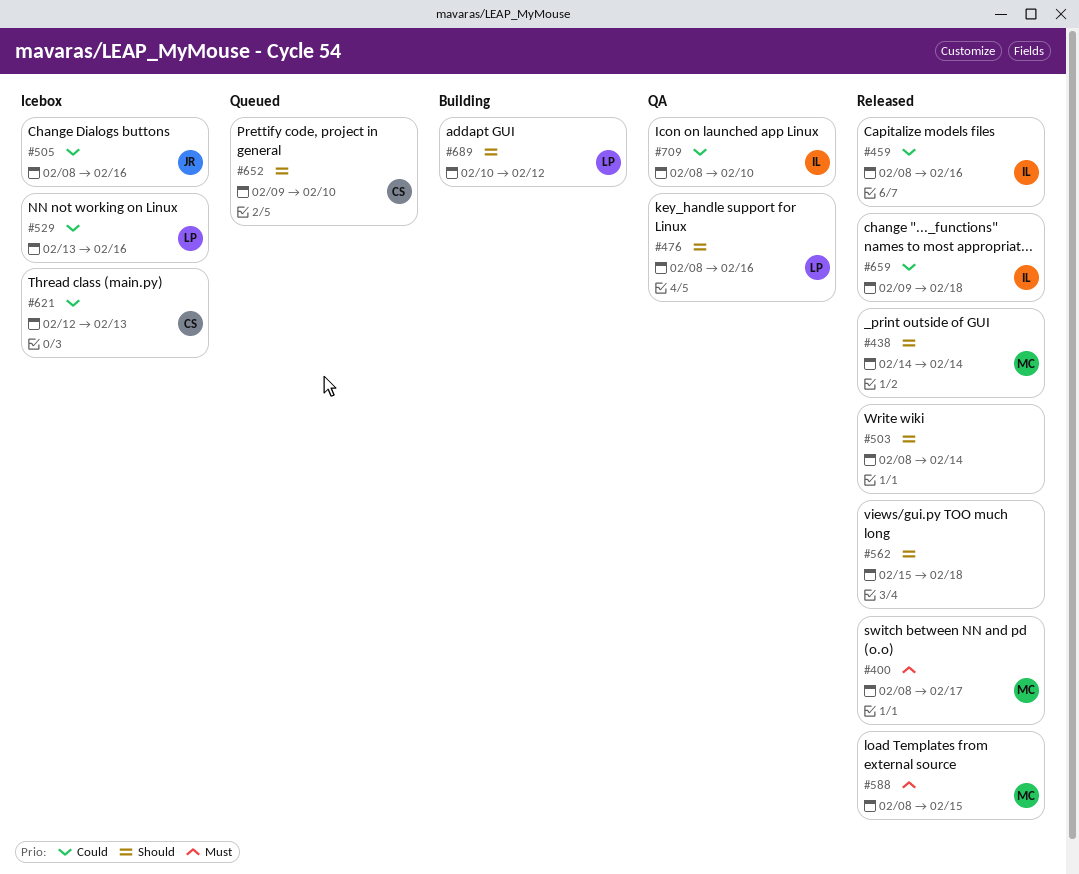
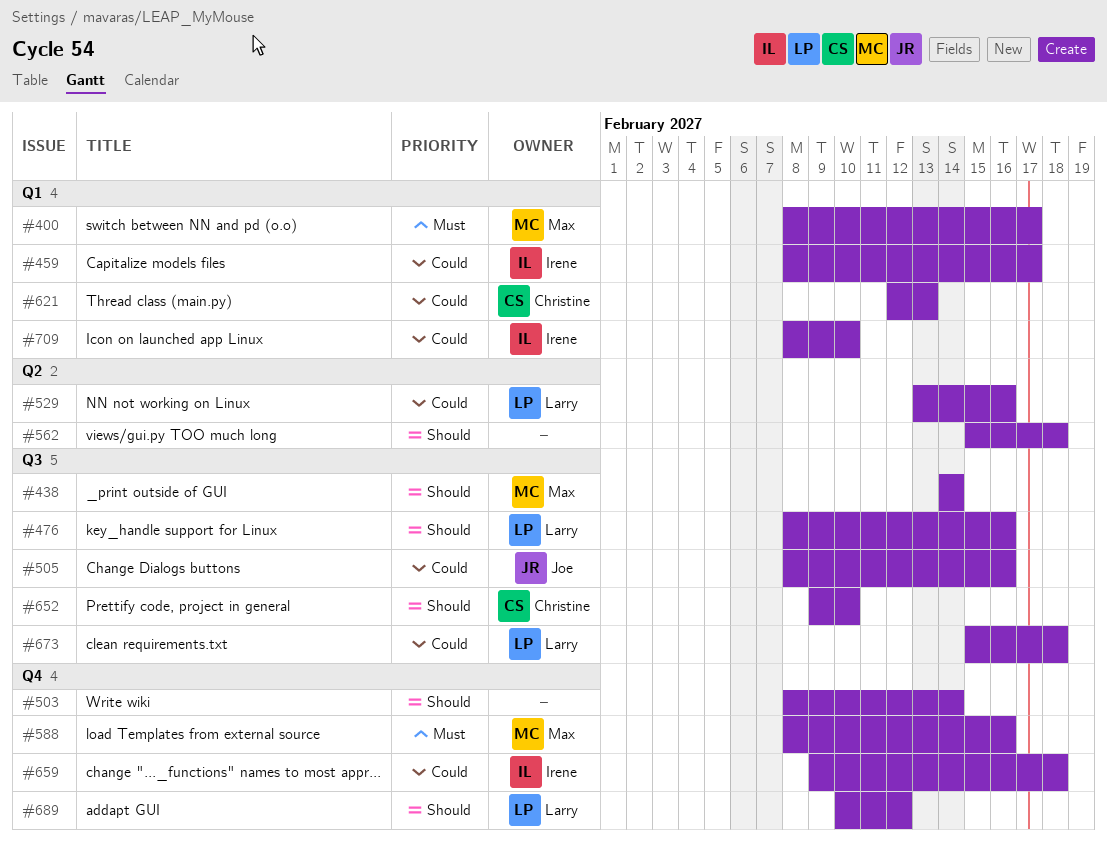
#459, due: Feb 16 -> Feb 17
#588, due: Feb 15 -> Feb 16
#673: none -> present

